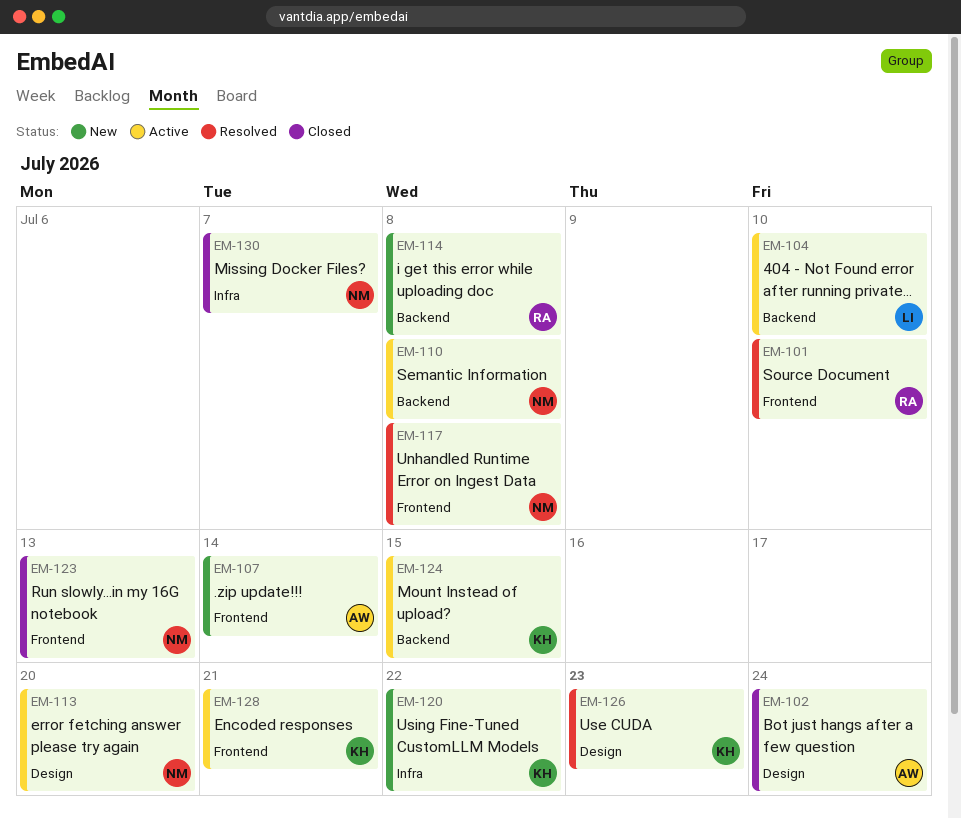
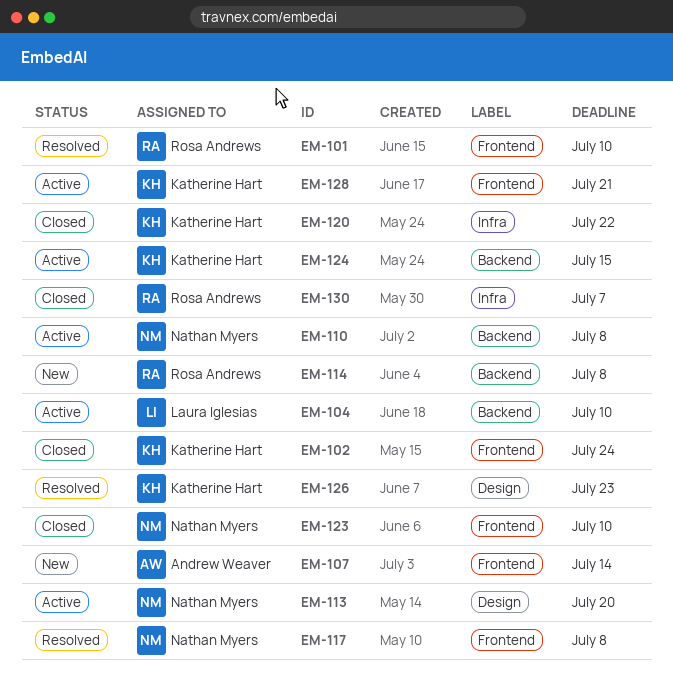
EM-102, owner: Andrew Weaver -> Katherine Hart
EM-102, label: Design -> Frontend
EM-120, status: New -> Closed
EM-123, due: Jul 13 -> Jul 10
EM-130, owner: Nathan Myers -> Rosa Andrews

